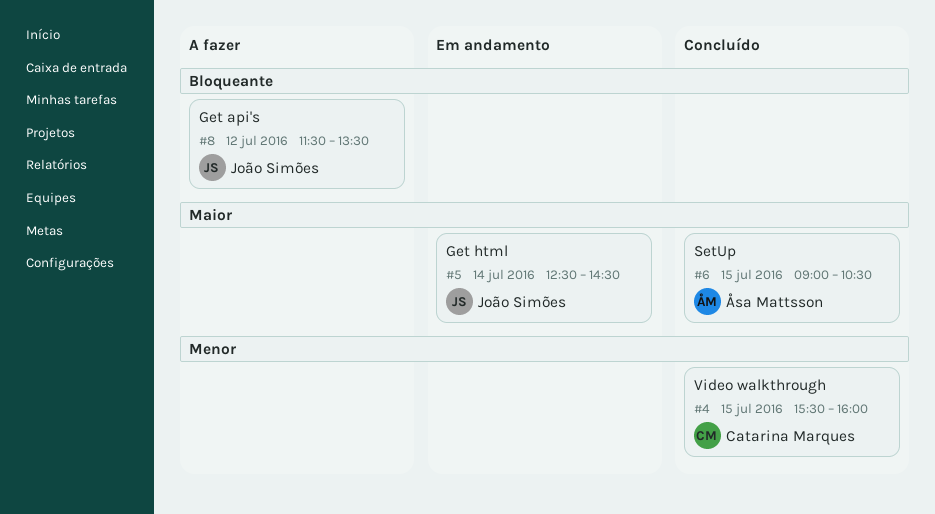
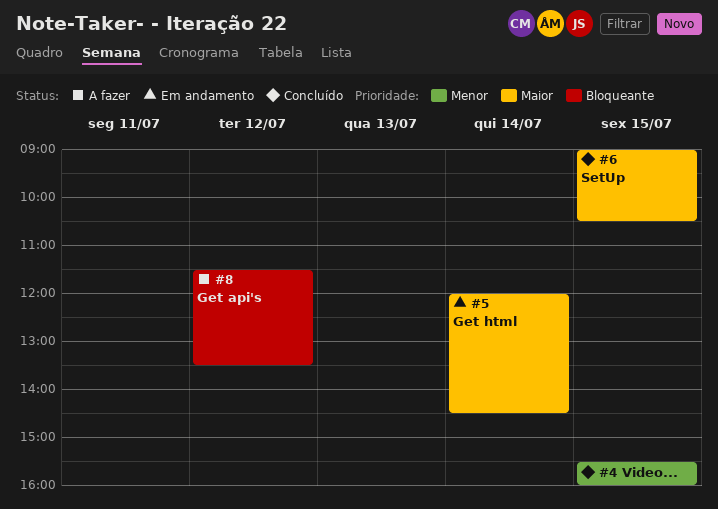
#5, begins: 12:30 -> 12:00

